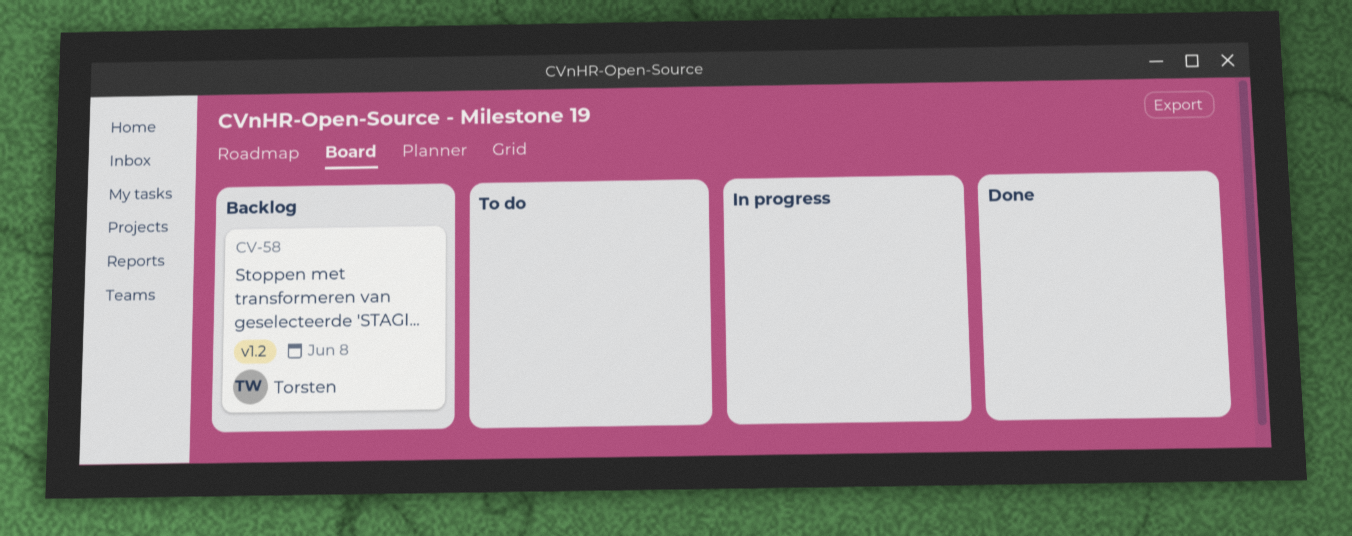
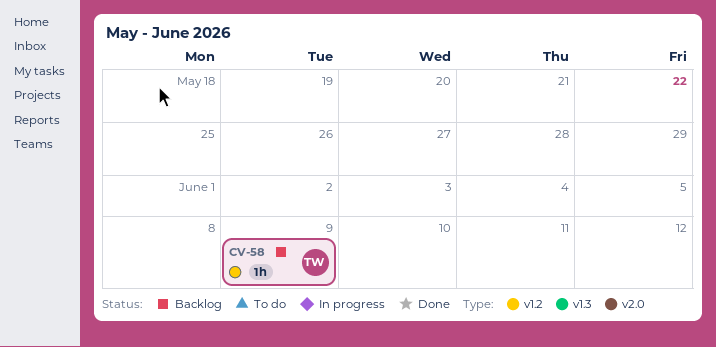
CV-58, due: Jun 8 -> Jun 9

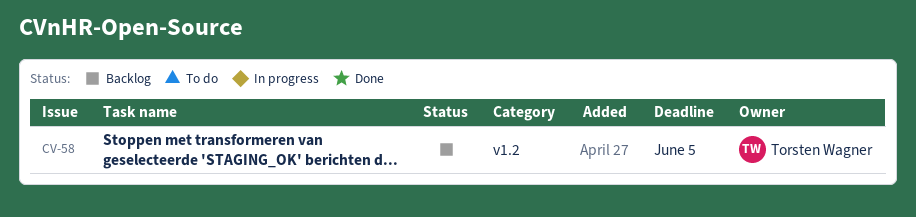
CV-58, due: Jun 9 -> Jun 5

